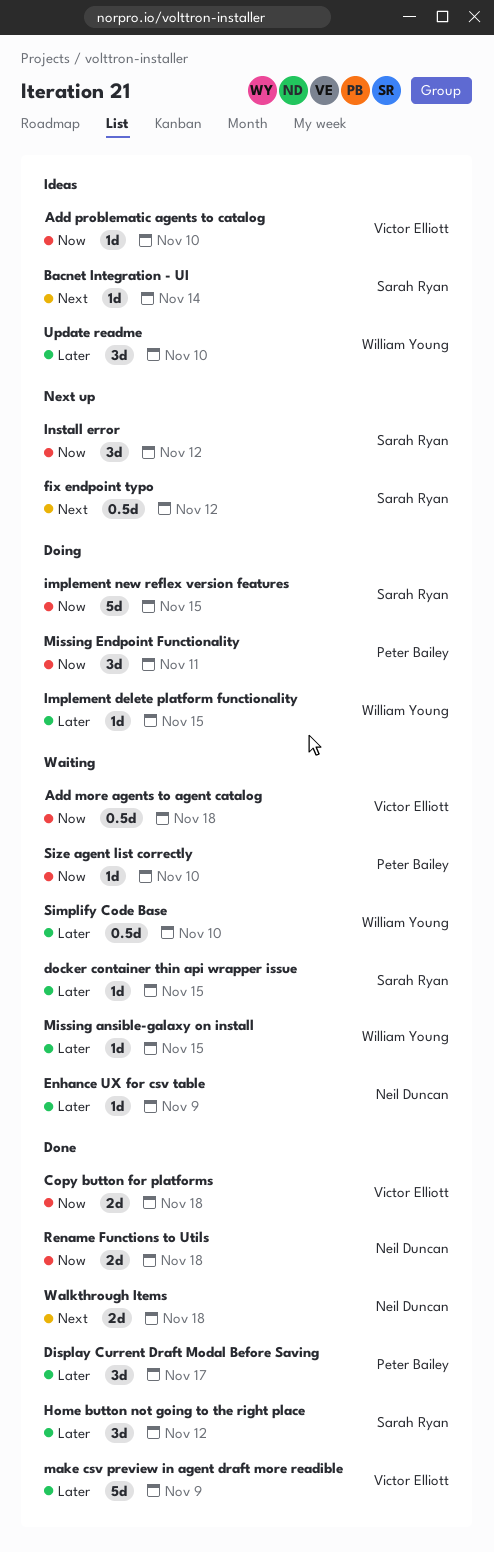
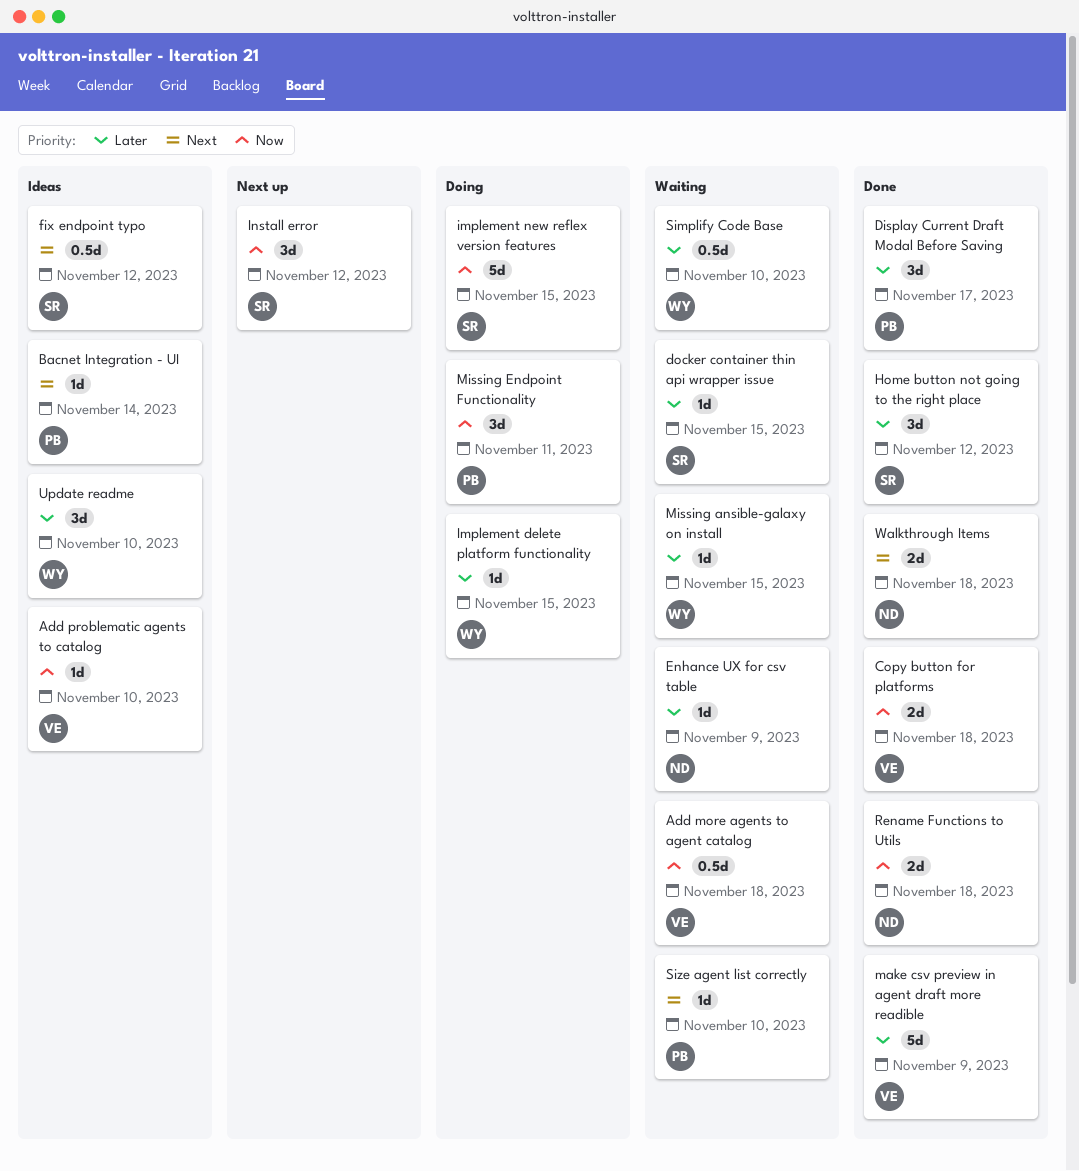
Bacnet Integration - UI, owner: Sarah Ryan -> Peter Bailey
fix endpoint typo, status: Next up -> Ideas
Size agent list correctly, priority: Now -> Next

